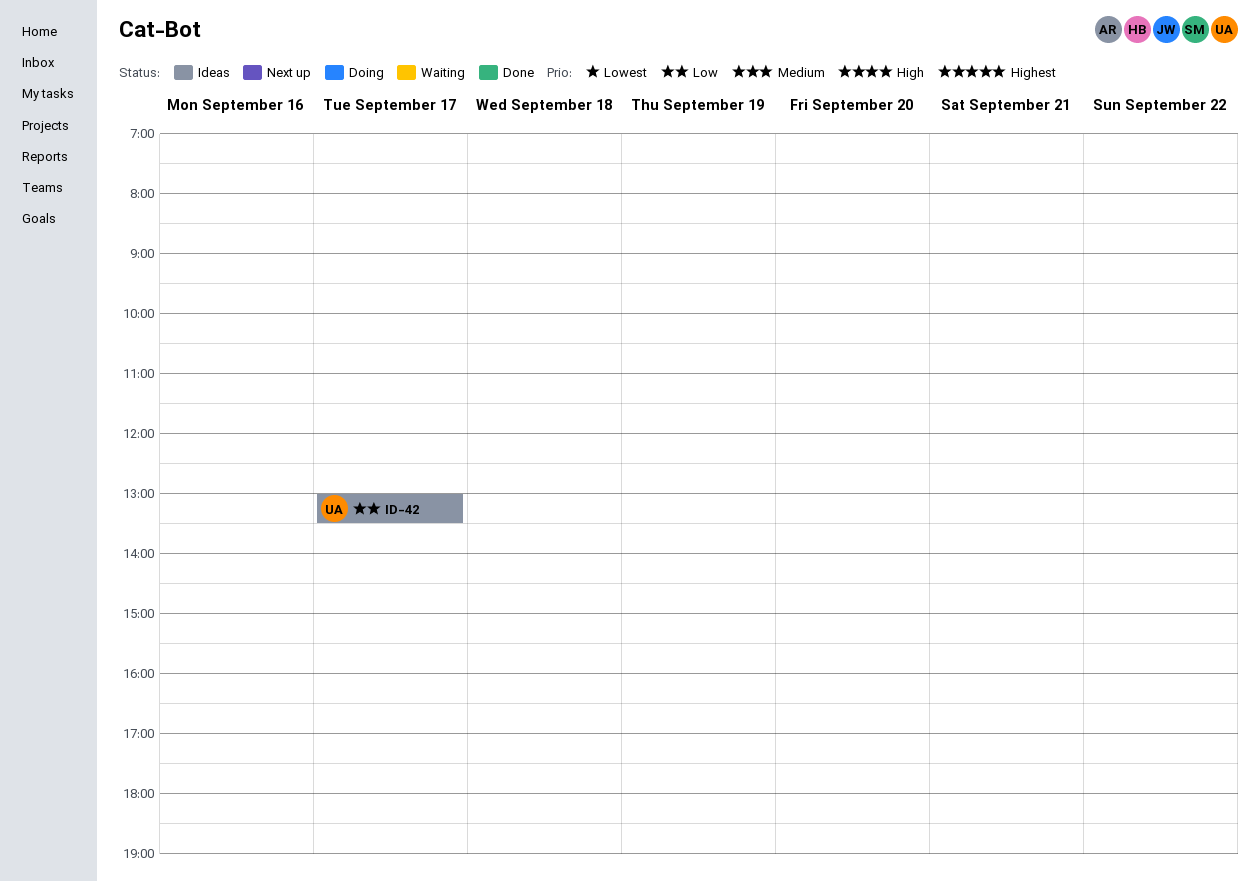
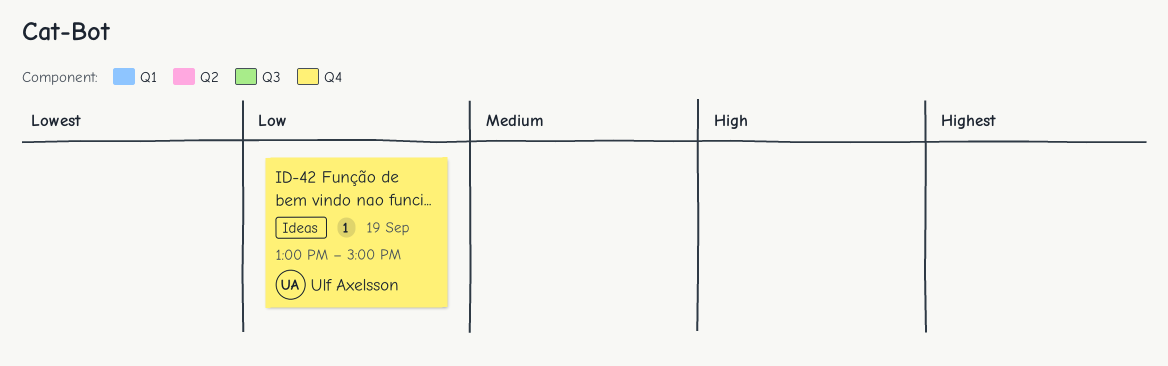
ID-42, day: Sep 17 -> Sep 19
ID-42, ends: 13:30 -> 15:00

